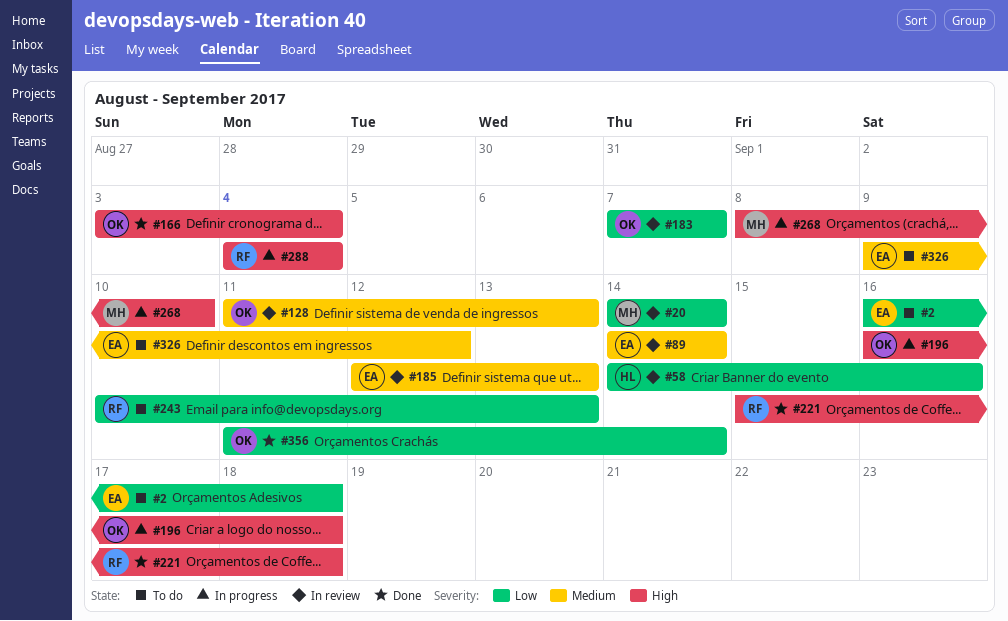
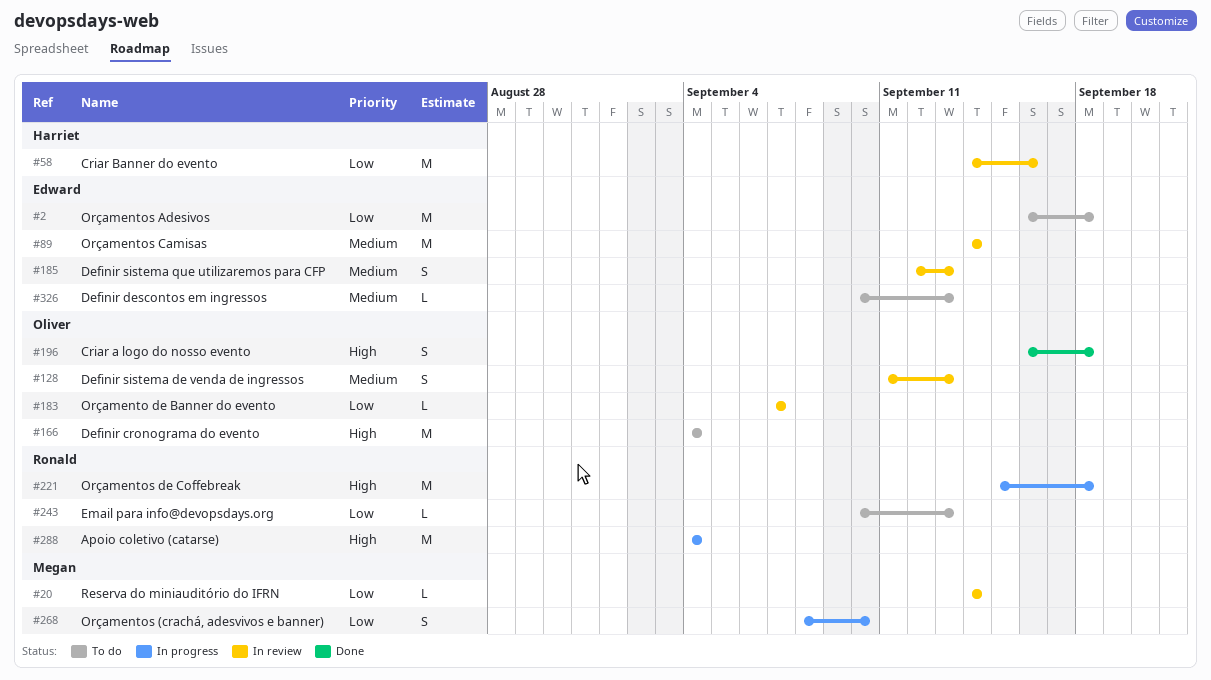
#166, status: Done -> To do
#166, start: Sep 3 -> Sep 4
#196, status: In progress -> Done
#221, status: Done -> In progress
#268, priority: High -> Low
#326, start: Sep 9 -> Sep 10
#326, due: Sep 12 -> Sep 13
#356: present -> none

